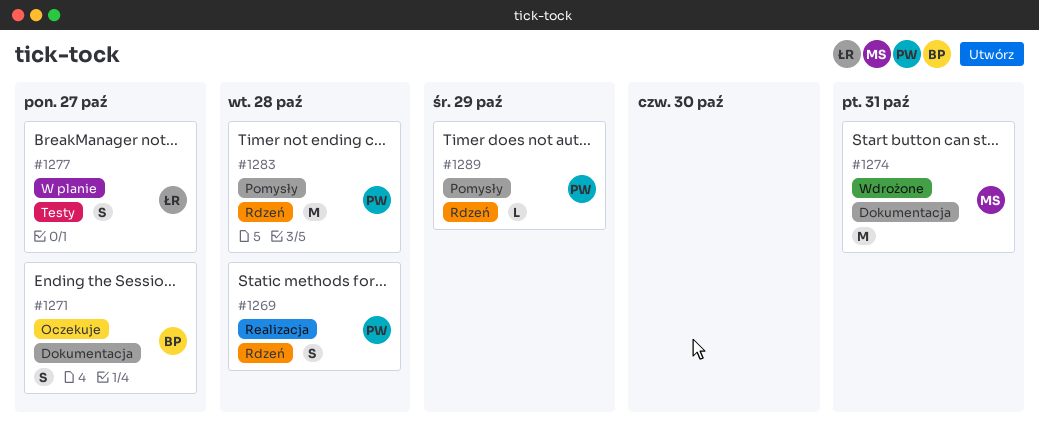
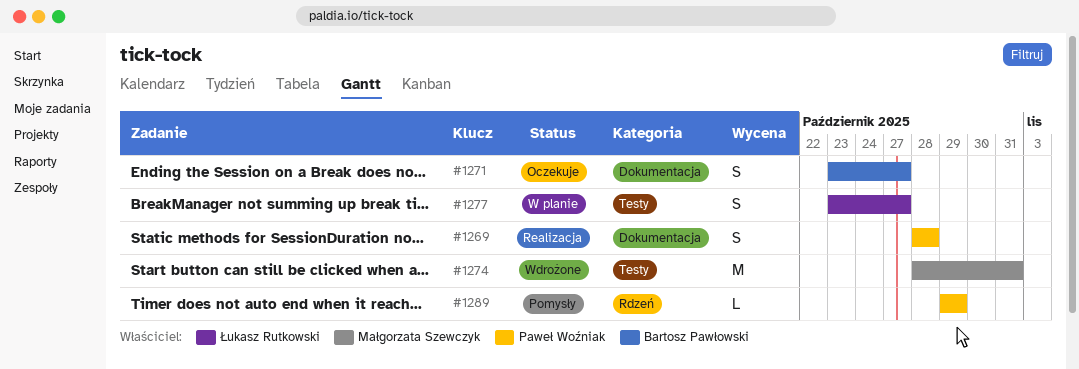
#1269, label: Rdzeń -> Dokumentacja
#1274, label: Dokumentacja -> Testy
#1283: present -> none

